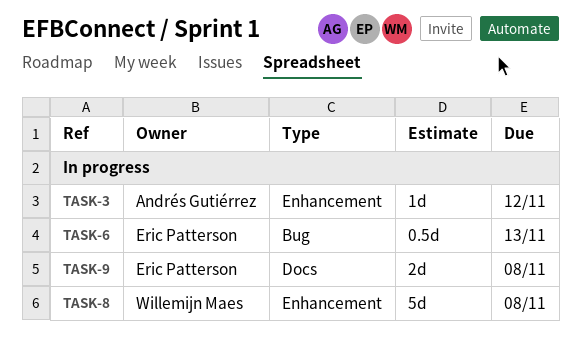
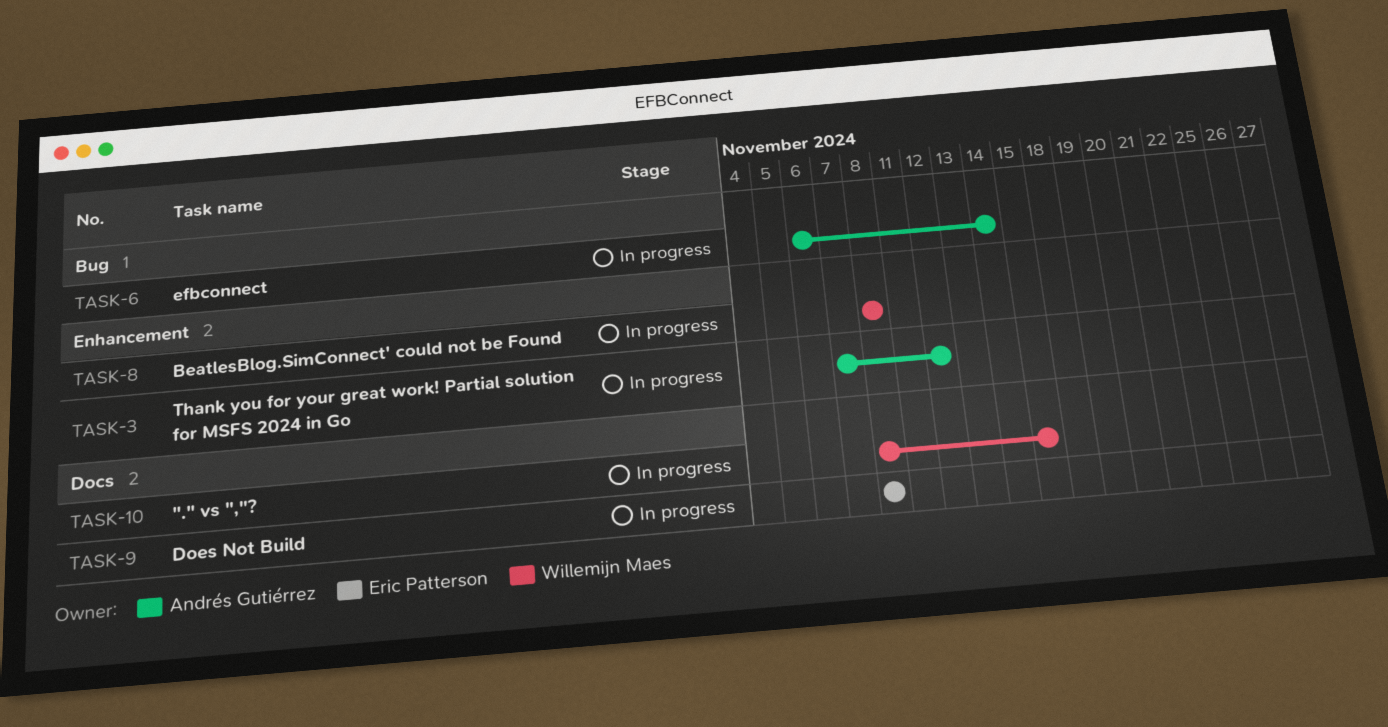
TASK-6, owner: Eric Patterson -> Andrés Gutiérrez
TASK-6, due: Nov 13 -> Nov 14
TASK-10: none -> present

